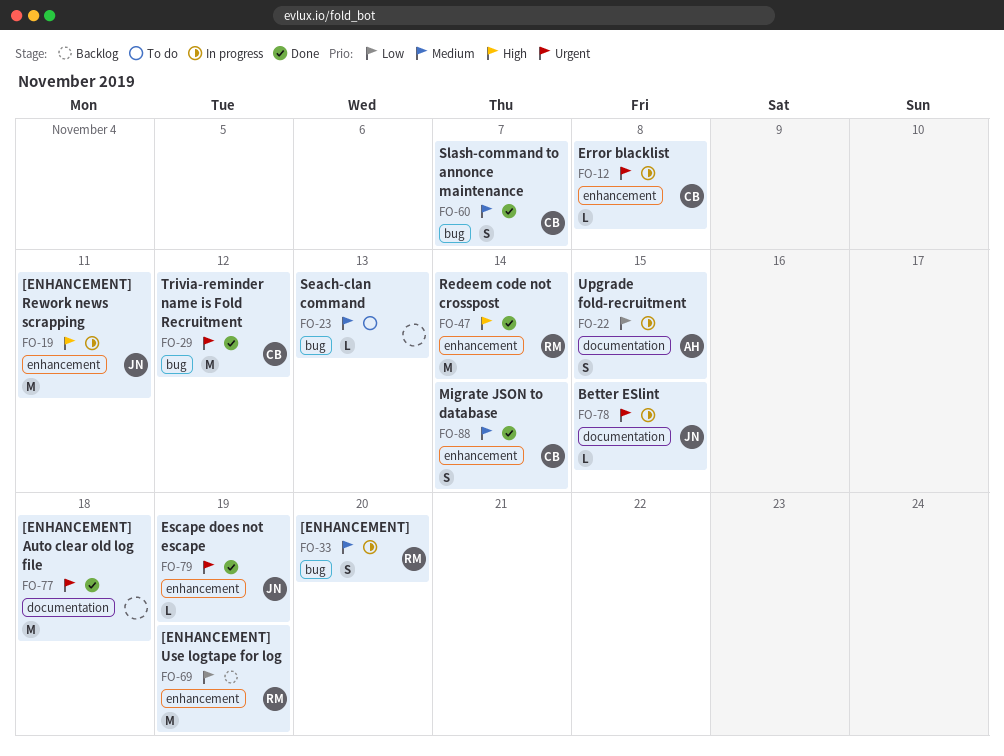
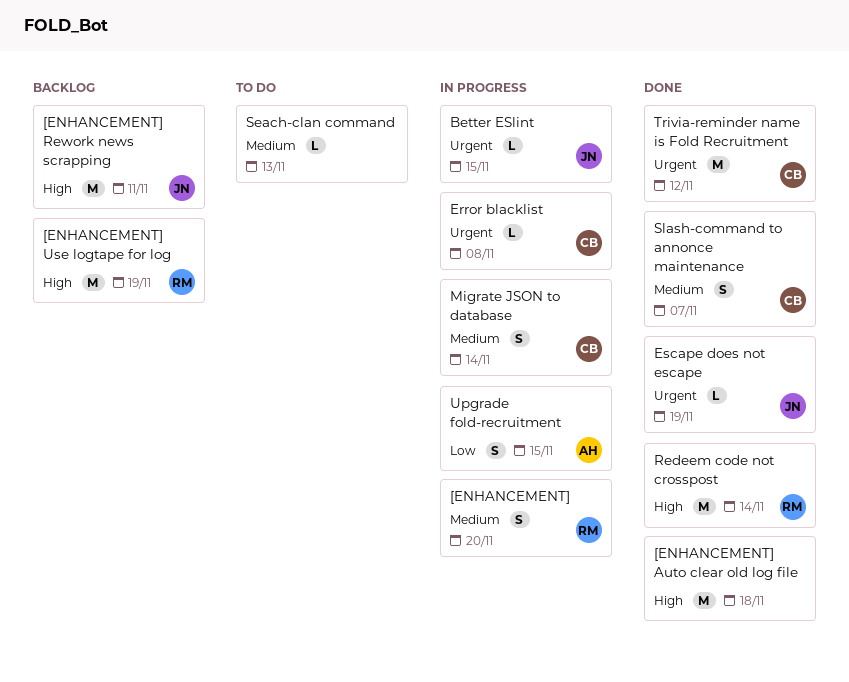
[ENHANCEMENT] Auto clear old log file, priority: Urgent -> High
[ENHANCEMENT] Rework news scrapping, status: In progress -> Backlog
[ENHANCEMENT] Use logtape for log, priority: Low -> High
Migrate JSON to database, status: Done -> In progress

